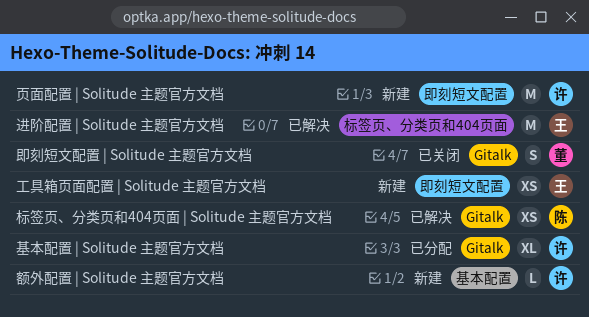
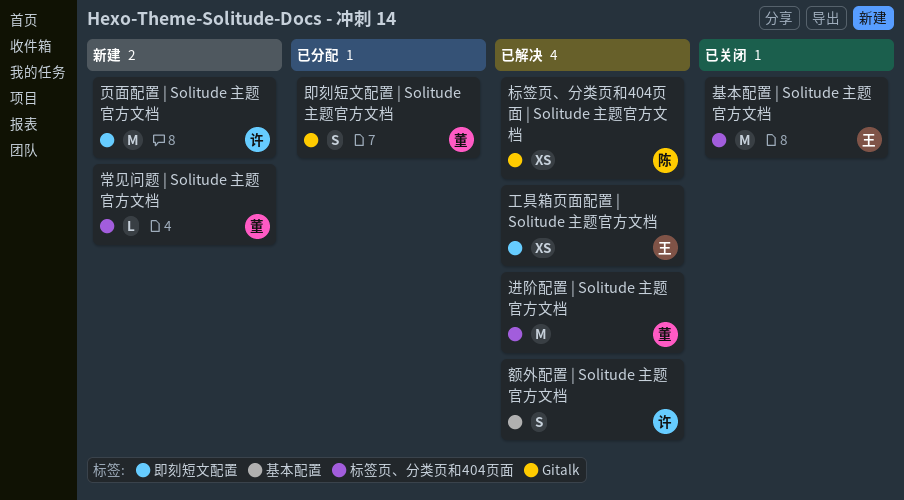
即刻短文配置 | Solitude 主题官方文档, status: 已关闭 -> 已分配
基本配置 | Solitude 主题官方文档, status: 已分配 -> 已关闭
基本配置 | Solitude 主题官方文档, owner: 许 -> 王
基本配置 | Solitude 主题官方文档, label: Gitalk -> 标签页、分类页和404页面
基本配置 | Solitude 主题官方文档, estimate: XL -> M
工具箱页面配置 | Solitude 主题官方文档, status: 新建 -> 已解决
常见问题 | Solitude 主题官方文档: none -> present
进阶配置 | Solitude 主题官方文档, owner: 王 -> 董
额外配置 | Solitude 主题官方文档, status: 新建 -> 已解决
额外配置 | Solitude 主题官方文档, estimate: L -> S

